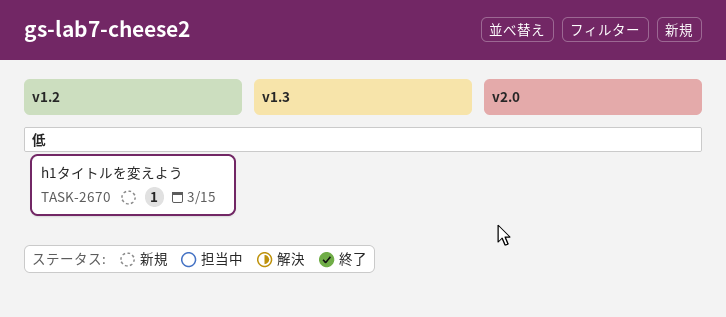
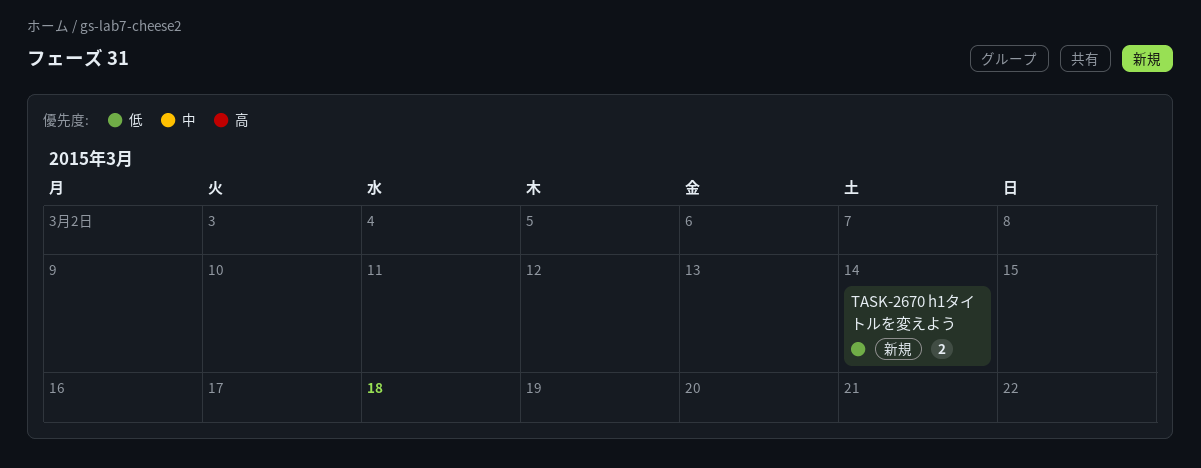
TASK-2670, estimate: 1 -> 2
TASK-2670, due: Mar 15 -> Mar 14

